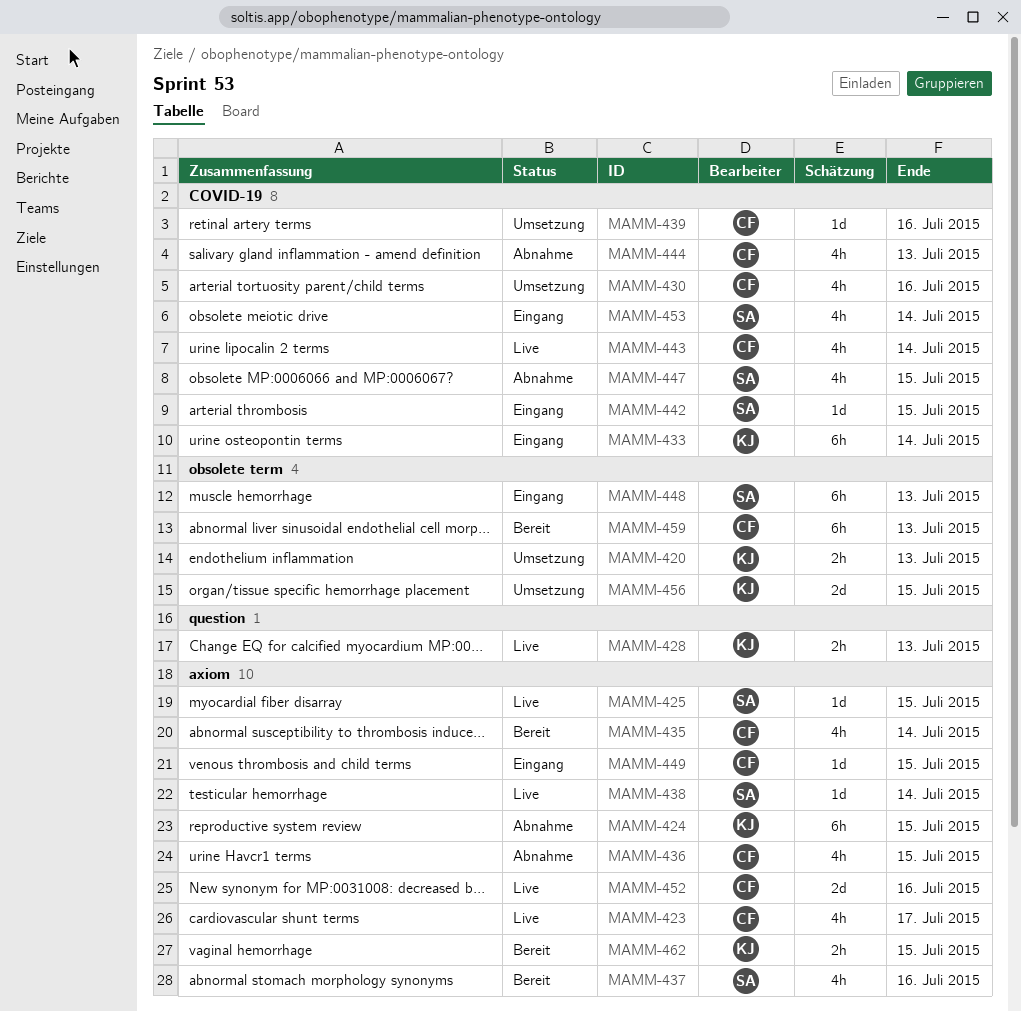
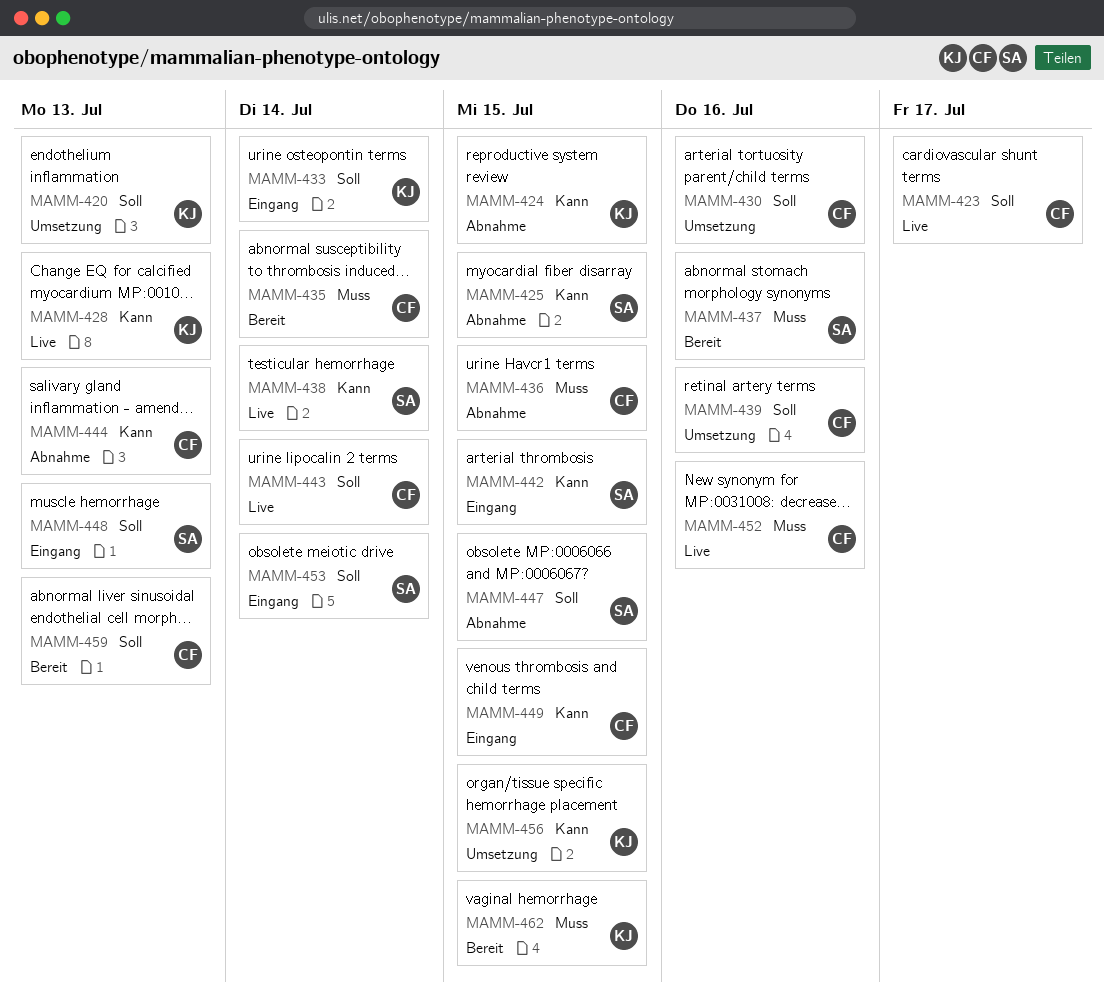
MAMM-425, status: Live -> Abnahme

